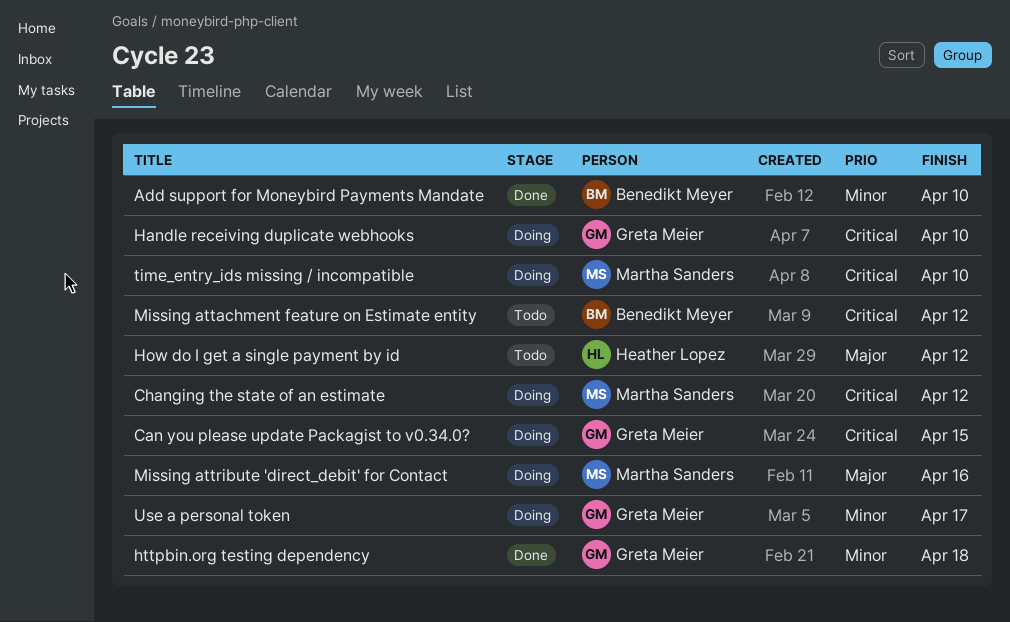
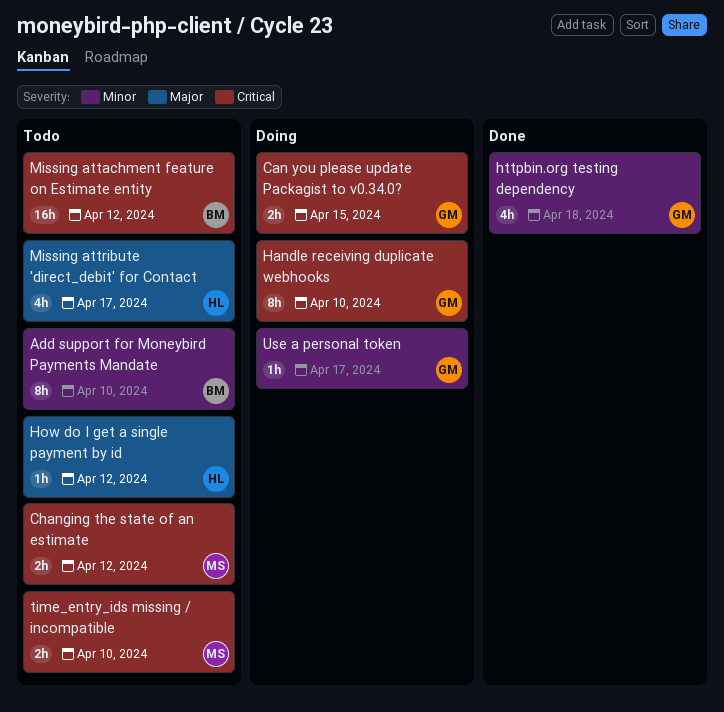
Add support for Moneybird Payments Mandate, status: Done -> Todo
Changing the state of an estimate, status: Doing -> Todo
Missing attribute 'direct_debit' for Contact, status: Doing -> Todo
Missing attribute 'direct_debit' for Contact, owner: Martha Sanders -> Heather Lopez
Missing attribute 'direct_debit' for Contact, due: Apr 16 -> Apr 17
time_entry_ids missing / incompatible, status: Doing -> Todo

